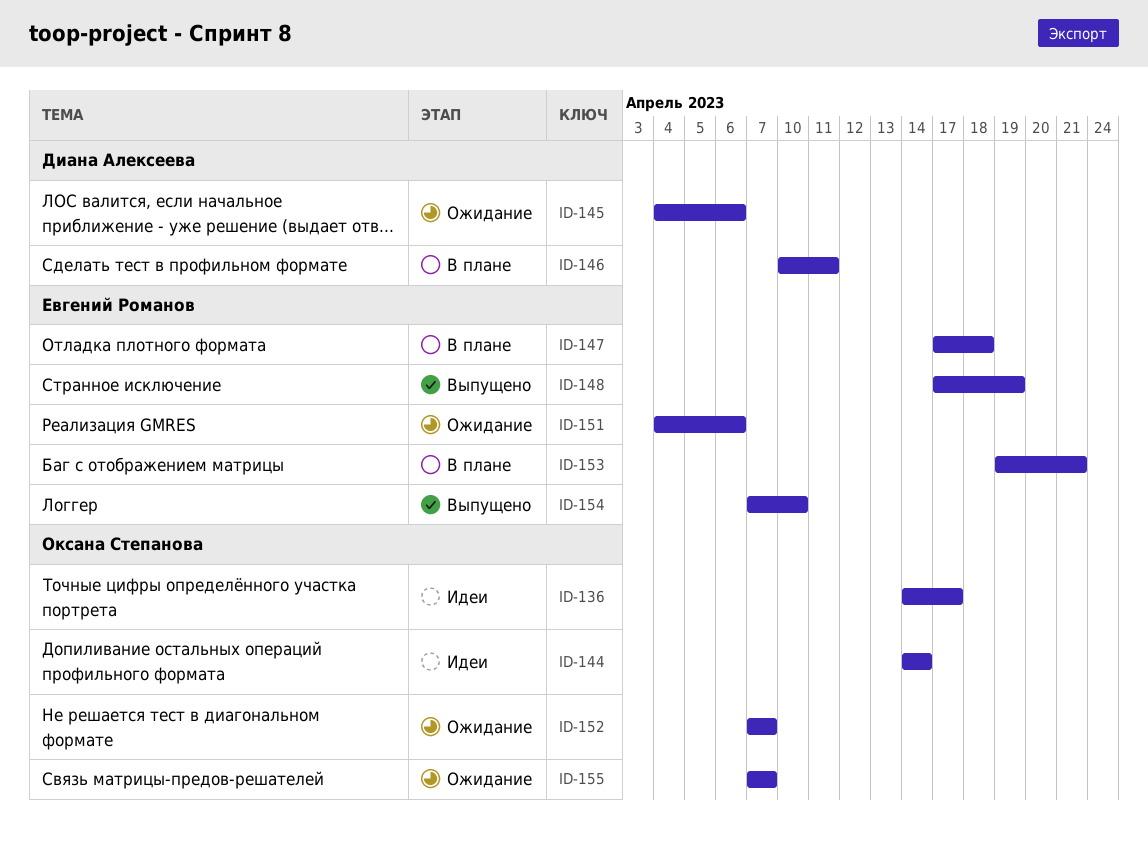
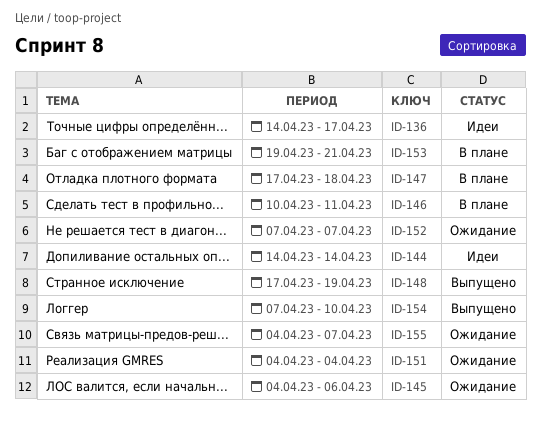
ID-151, due: Apr 6 -> Apr 4
ID-155, start: Apr 7 -> Apr 4

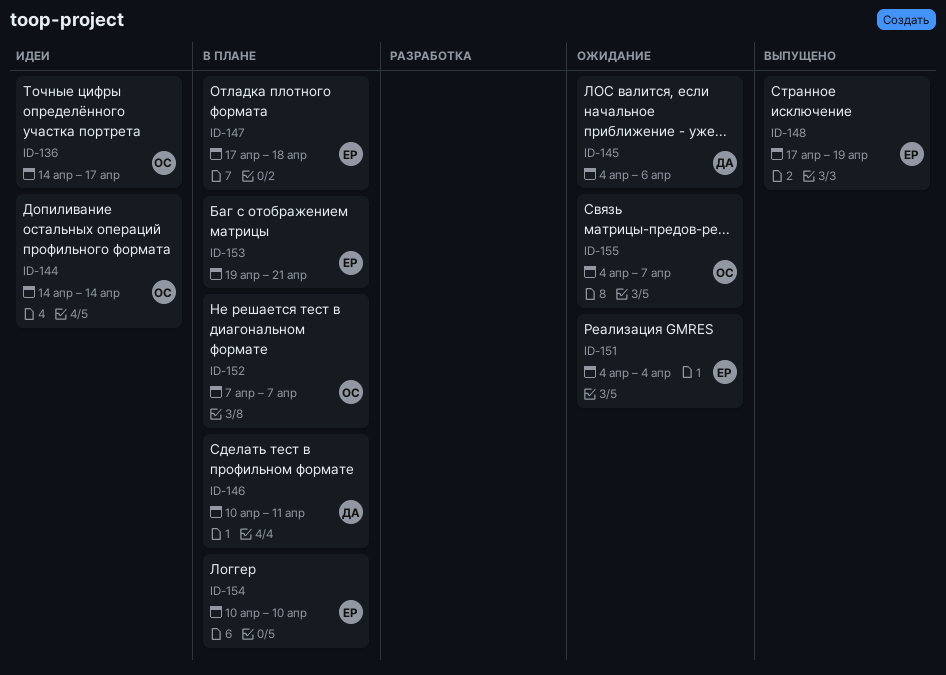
ID-152, status: Ожидание -> В плане
ID-154, status: Выпущено -> В плане
ID-154, start: Apr 7 -> Apr 10

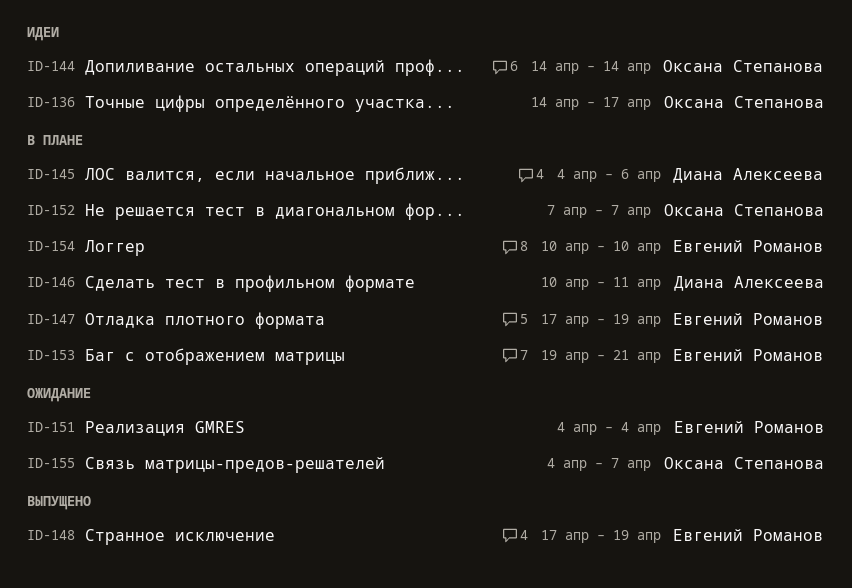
ID-145, status: Ожидание -> В плане
ID-147, due: Apr 18 -> Apr 19

